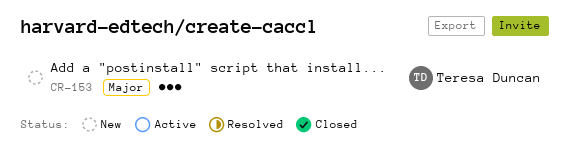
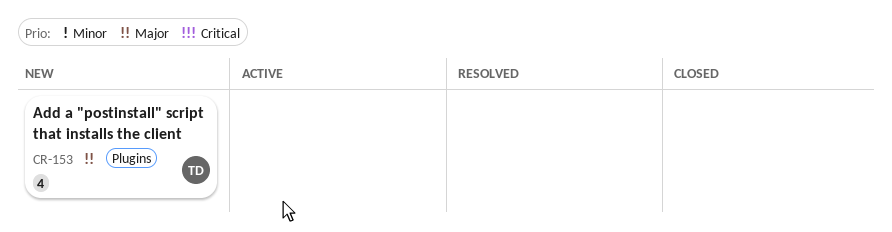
CR-153, estimate: 3 -> 4

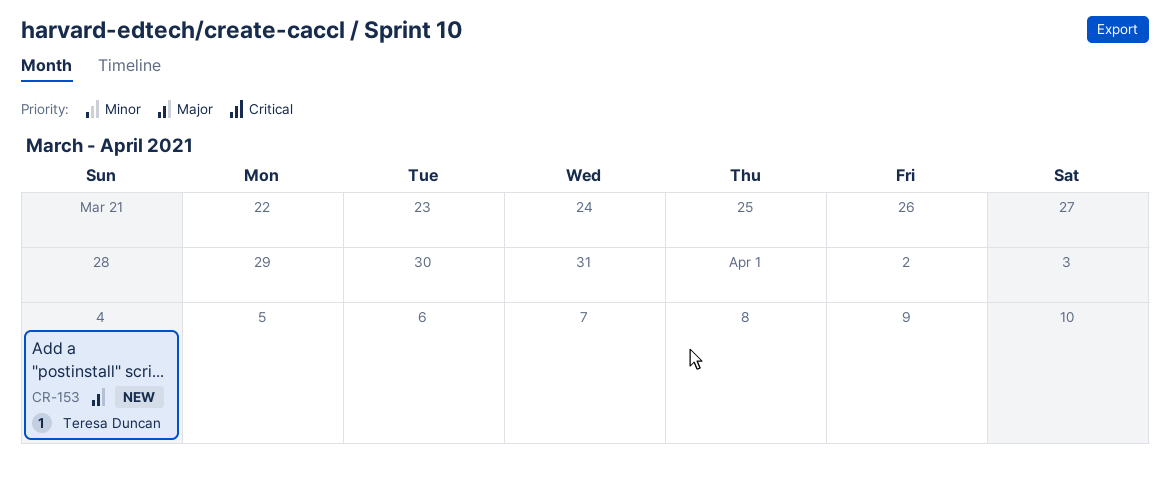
CR-153, estimate: 4 -> 1

